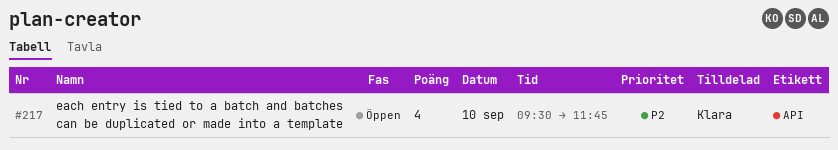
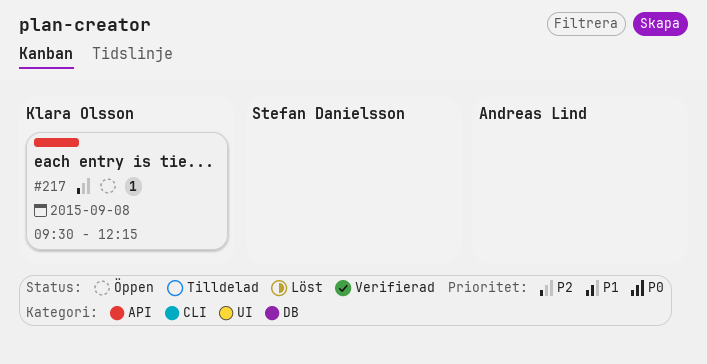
#217, estimate: 4 -> 1
#217, day: Sep 10 -> Sep 8
#217, ends: 11:45 -> 12:15

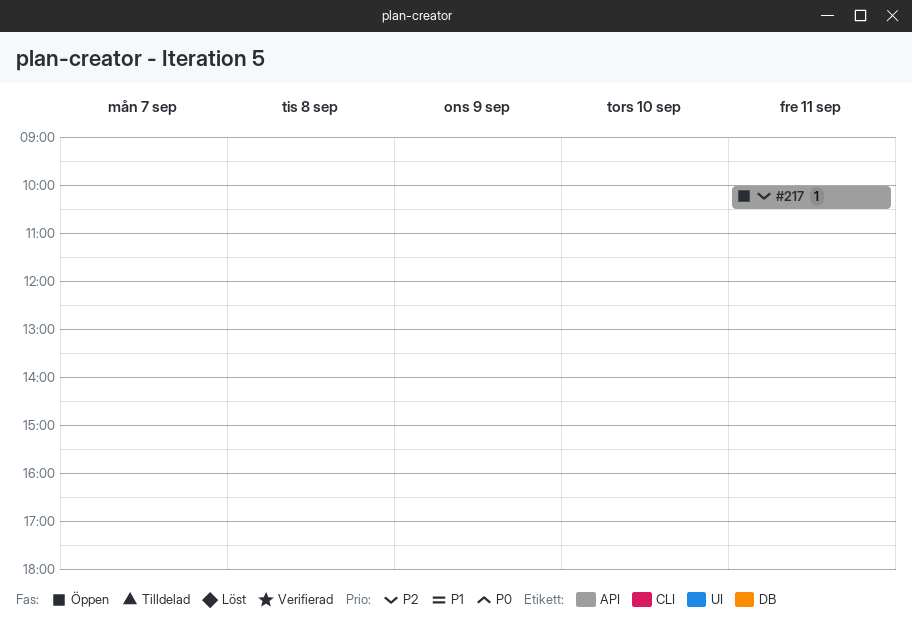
#217, day: Sep 8 -> Sep 11
#217, begins: 09:30 -> 10:00
#217, ends: 12:15 -> 10:30

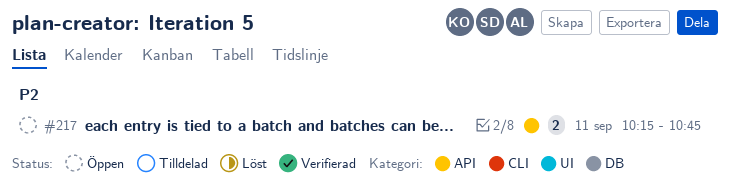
#217, estimate: 1 -> 2
#217, begins: 10:00 -> 10:15
#217, ends: 10:30 -> 10:45

